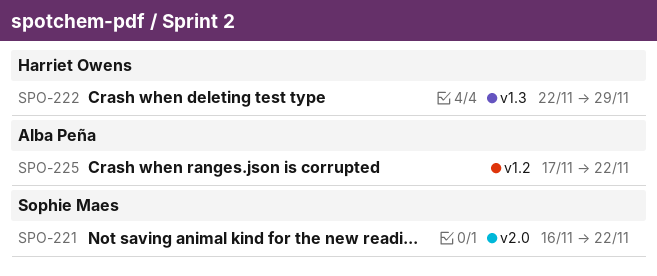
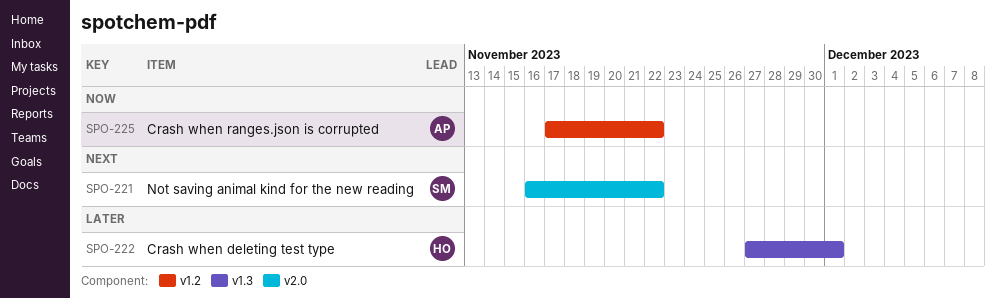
SPO-222, start: Nov 22 -> Nov 27
SPO-222, due: Nov 29 -> Dec 1

